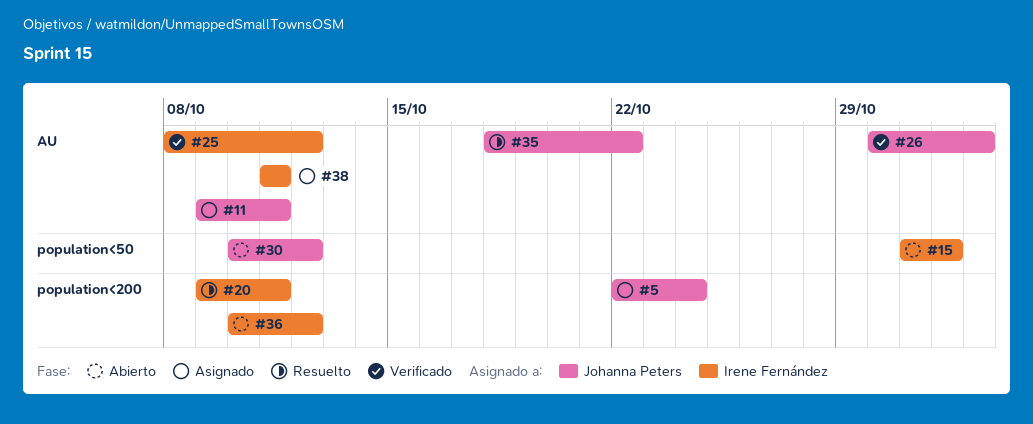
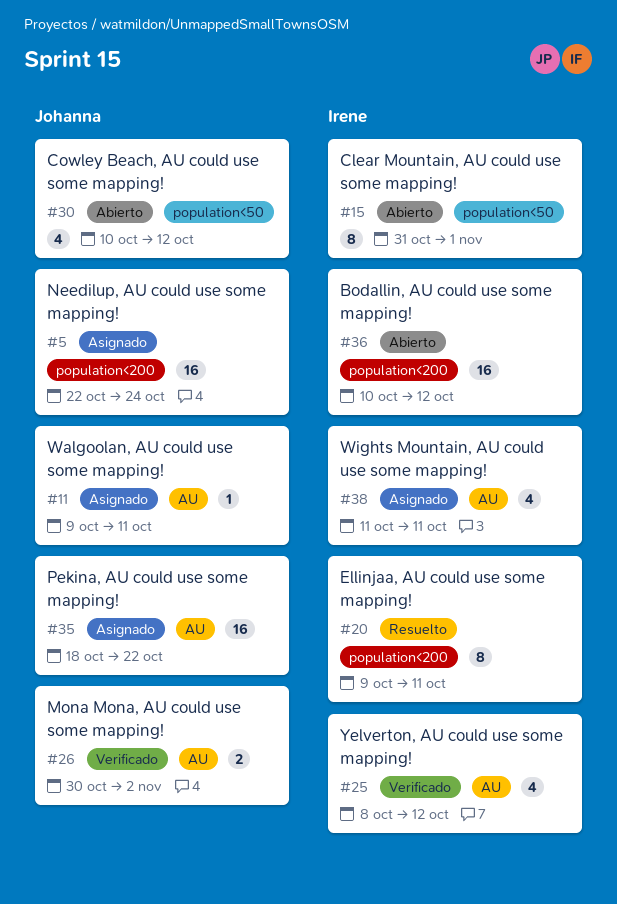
#35, status: Resuelto -> Asignado

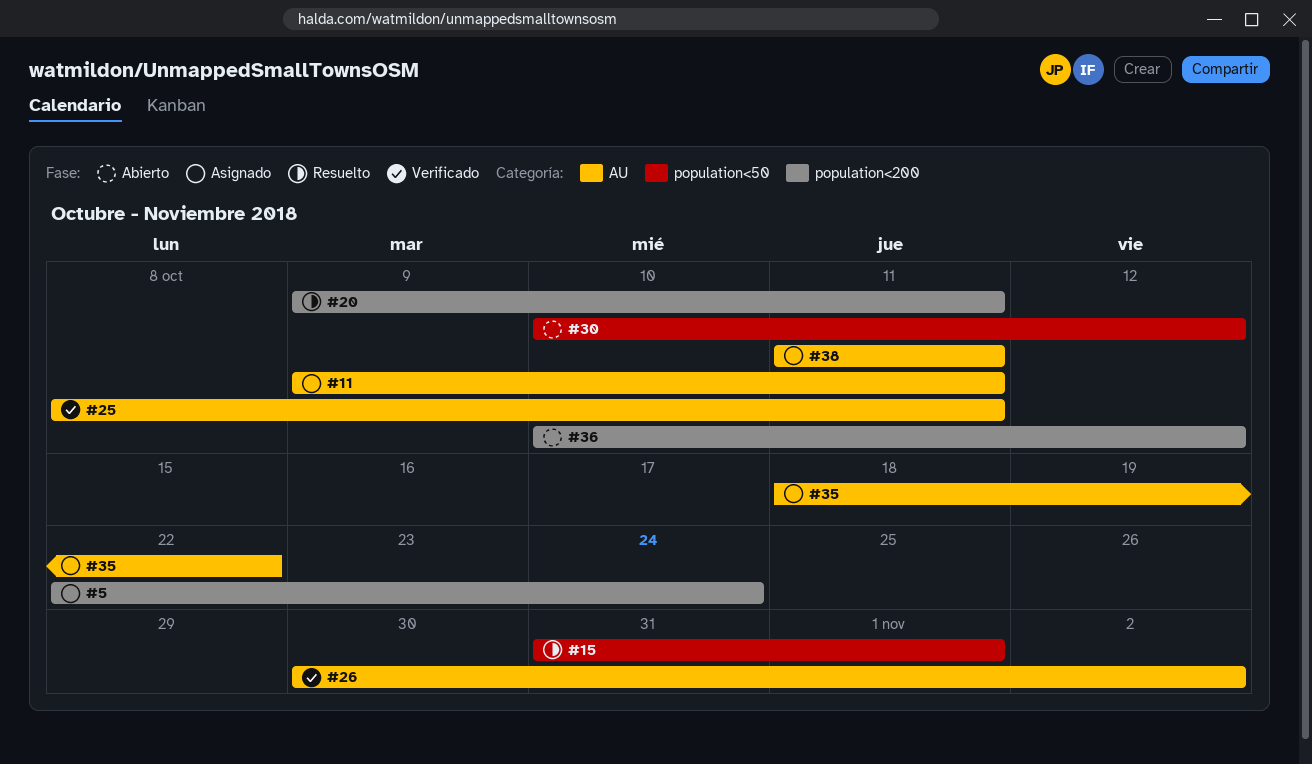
#15, status: Abierto -> Resuelto
#25, due: Oct 12 -> Oct 11

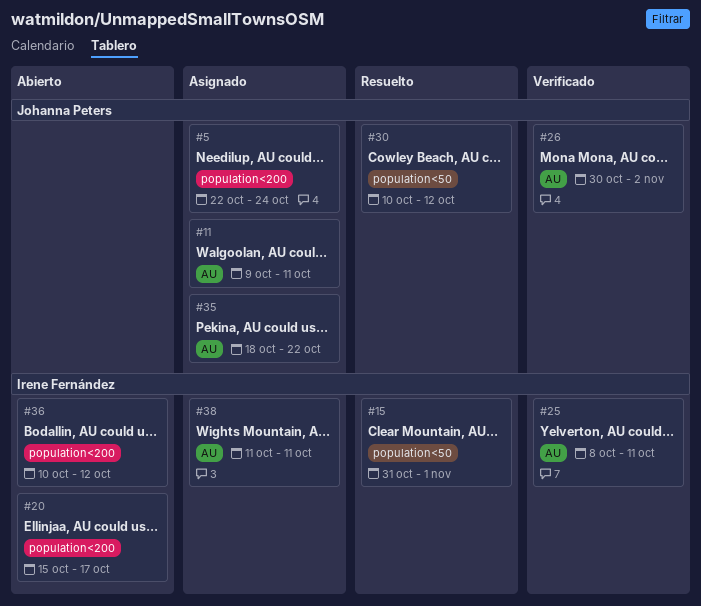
#20, status: Resuelto -> Abierto
#20, start: Oct 9 -> Oct 15
#20, due: Oct 11 -> Oct 17
#30, status: Abierto -> Resuelto

